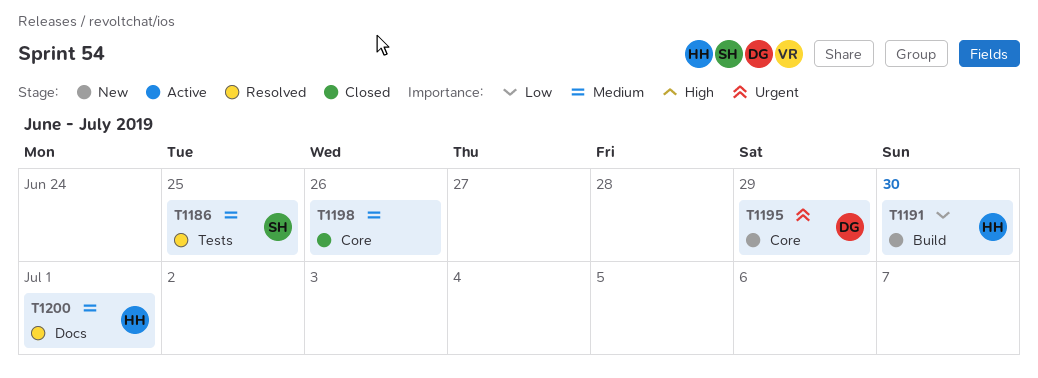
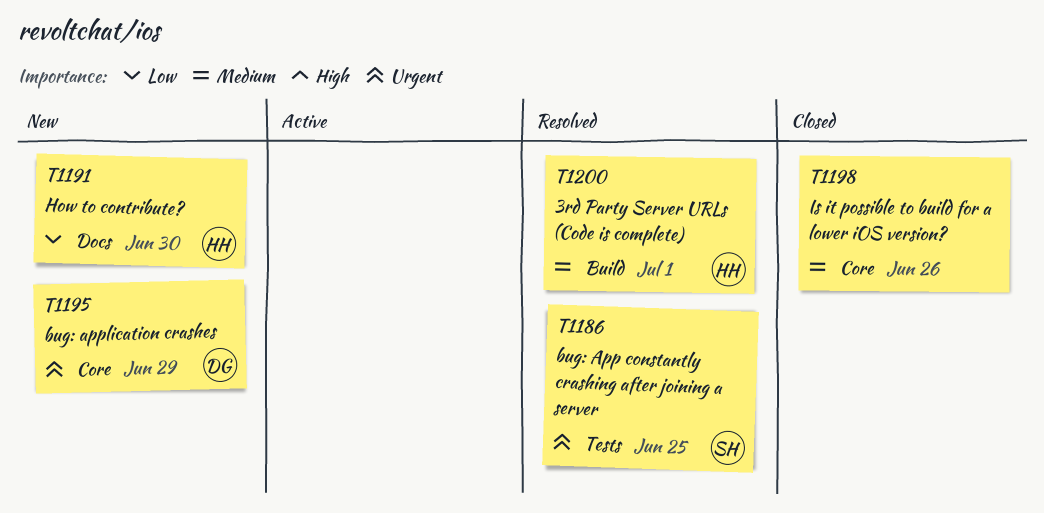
T1186, priority: Medium -> Urgent
T1191, label: Build -> Docs
T1200, label: Docs -> Build

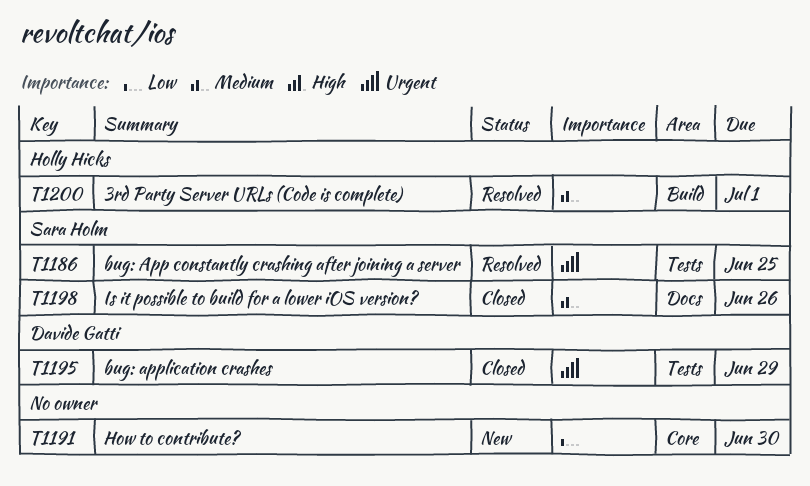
T1191, owner: Holly Hicks -> none
T1191, label: Docs -> Core
T1195, status: New -> Closed
T1195, label: Core -> Tests
T1198, owner: none -> Sara Holm
T1198, label: Core -> Docs

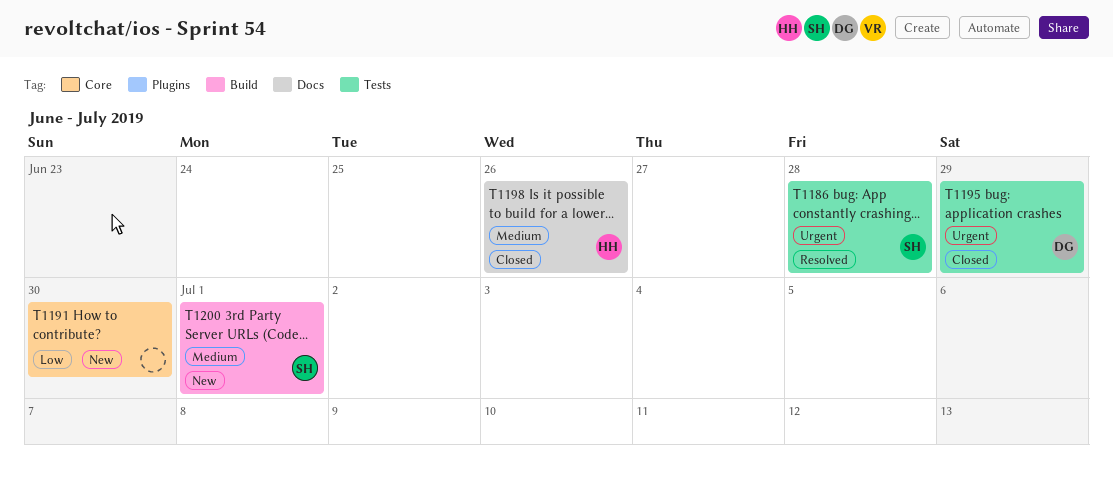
T1186, due: Jun 25 -> Jun 28
T1198, owner: Sara Holm -> Holly Hicks
T1200, status: Resolved -> New
T1200, owner: Holly Hicks -> Sara Holm

